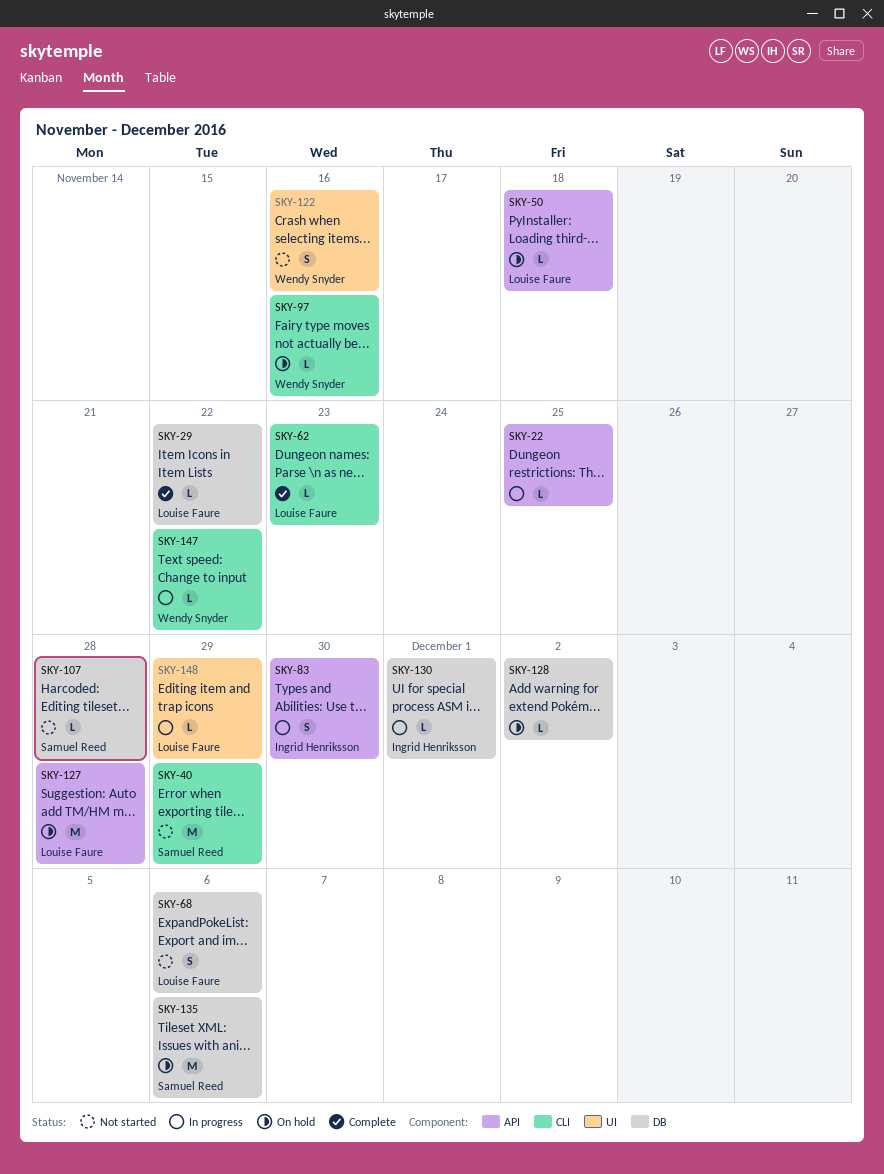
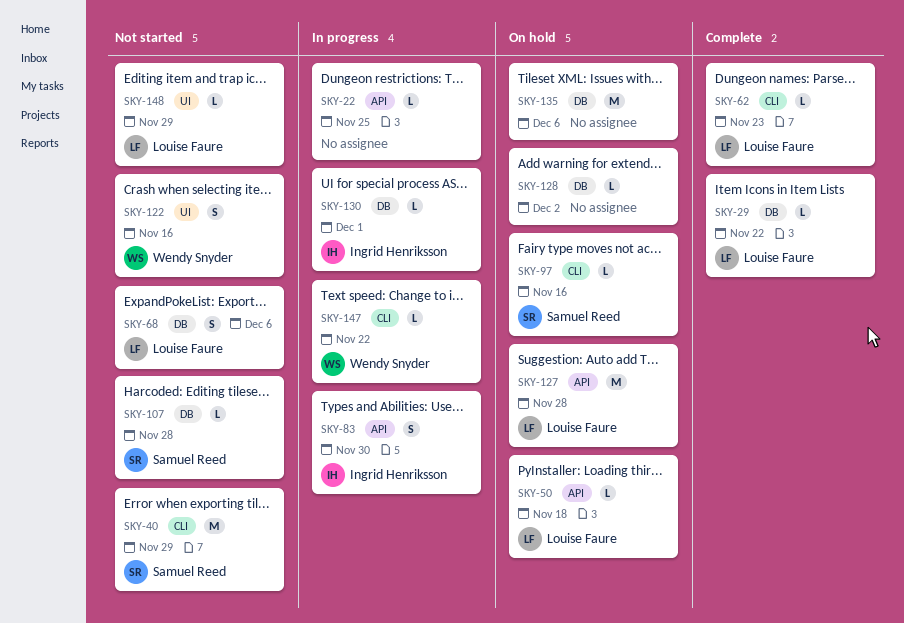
SKY-97, owner: Wendy Snyder -> Samuel Reed
SKY-135, owner: Samuel Reed -> none
SKY-148, status: In progress -> Not started

